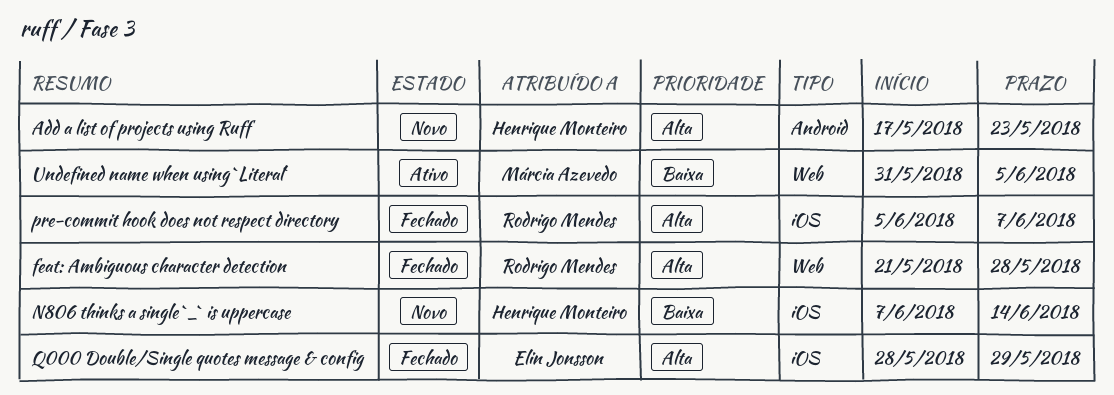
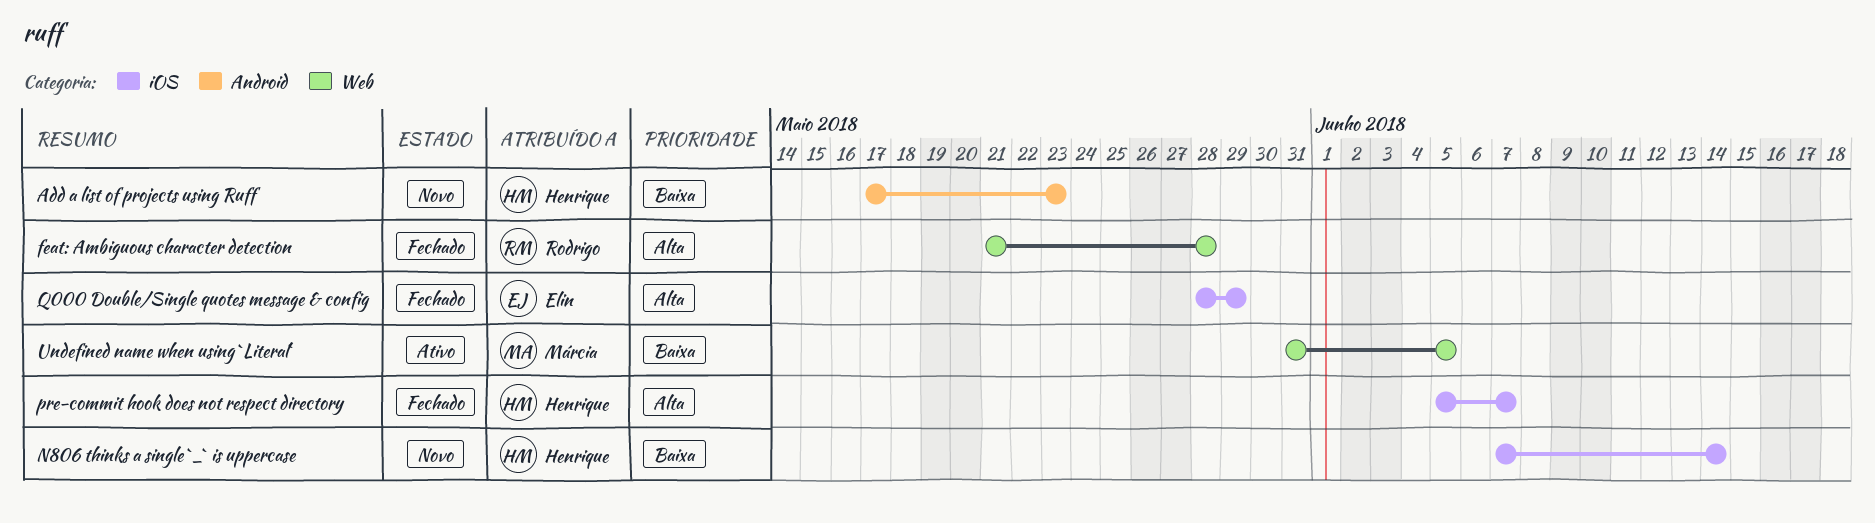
Add a list of projects using Ruff, priority: Alta -> Baixa
pre-commit hook does not respect directory, owner: Rodrigo Mendes -> Henrique Monteiro

